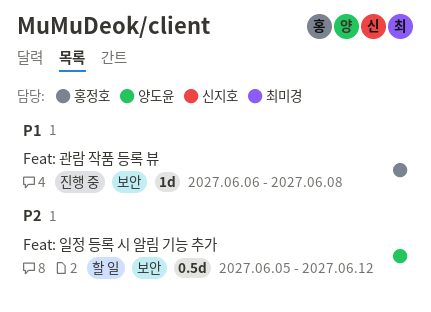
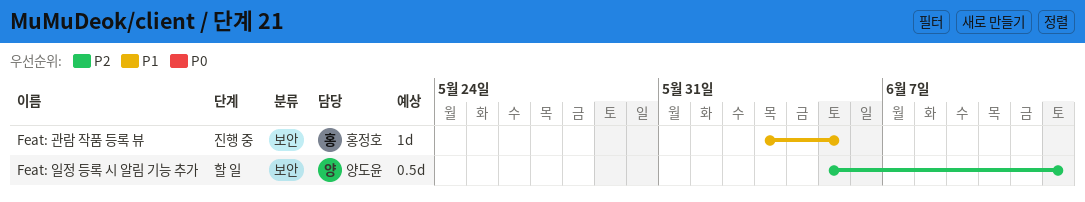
Feat: 관람 작품 등록 뷰, start: Jun 6 -> Jun 3
Feat: 관람 작품 등록 뷰, due: Jun 8 -> Jun 5

